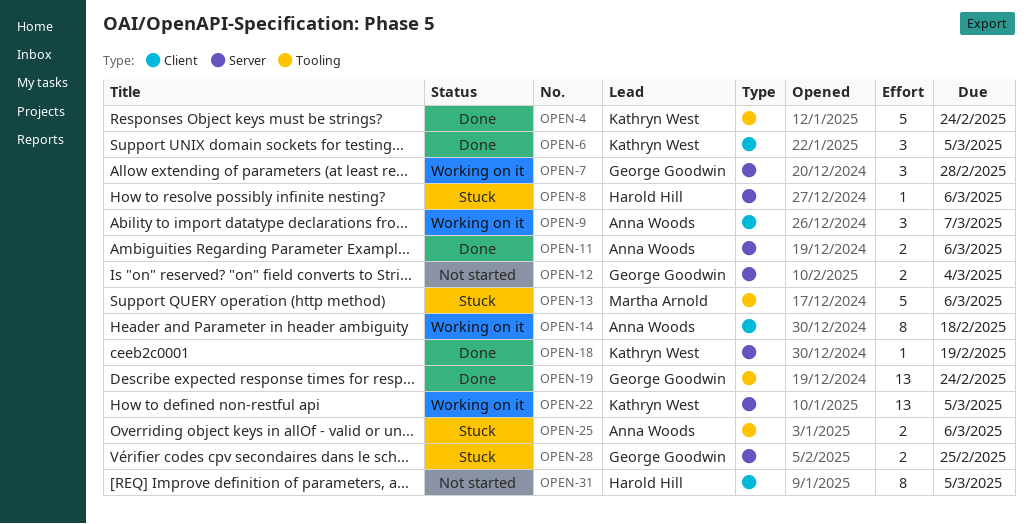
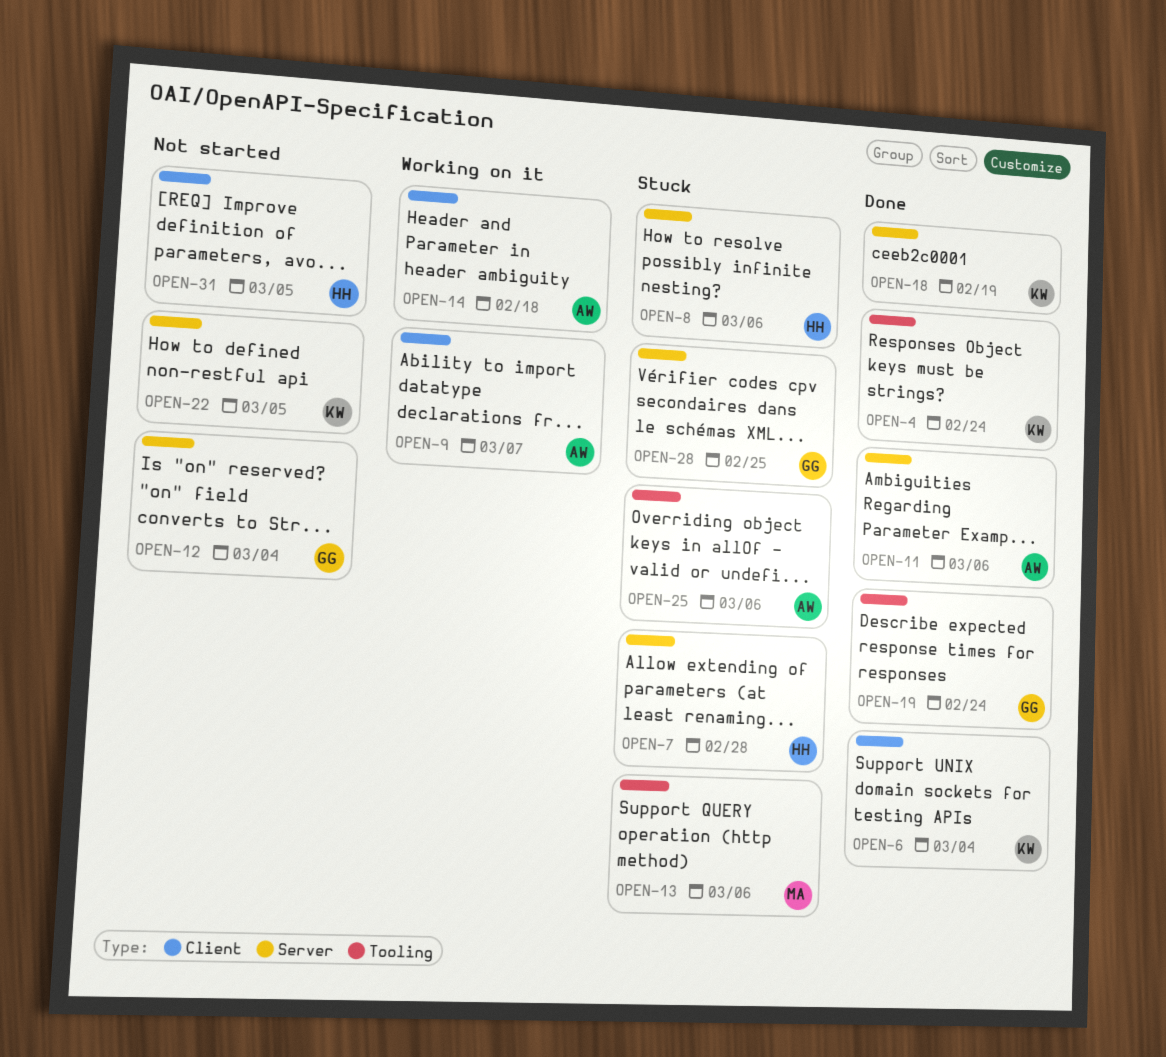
OPEN-6, due: Mar 5 -> Mar 4
OPEN-7, status: Working on it -> Stuck
OPEN-7, owner: George Goodwin -> Harold Hill
OPEN-22, status: Working on it -> Not started

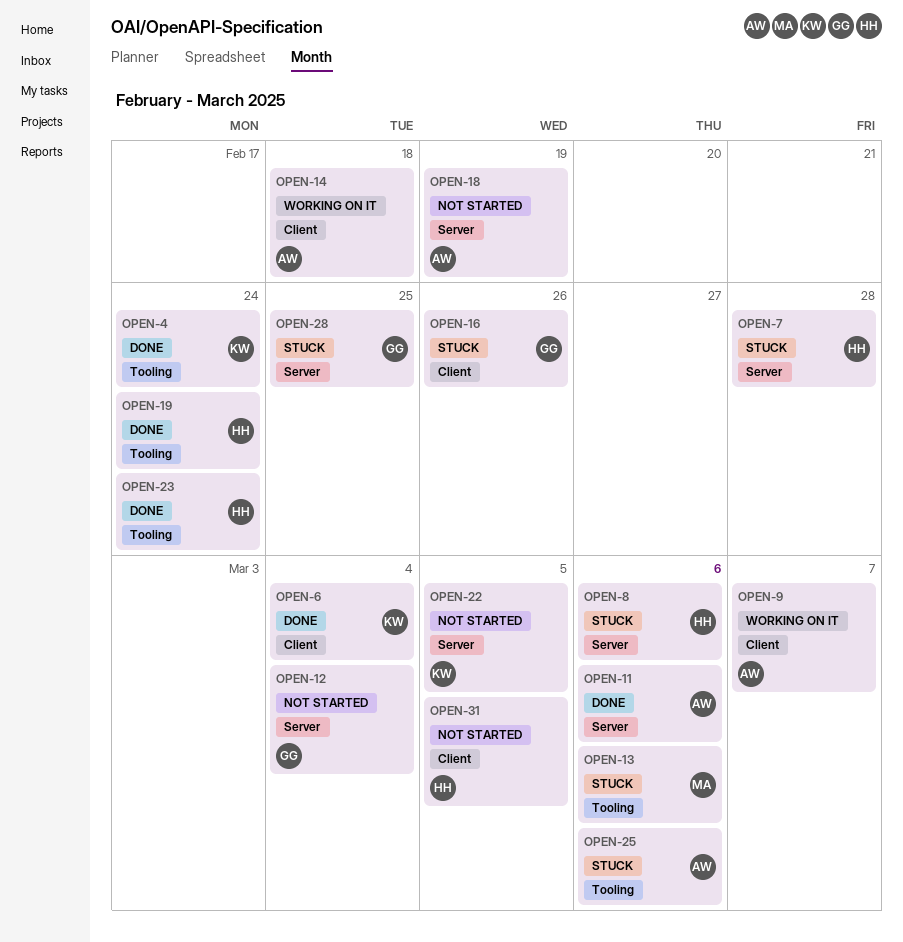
OPEN-16: none -> present
OPEN-18, status: Done -> Not started
OPEN-18, owner: KW -> AW
OPEN-19, owner: GG -> HH
OPEN-23: none -> present

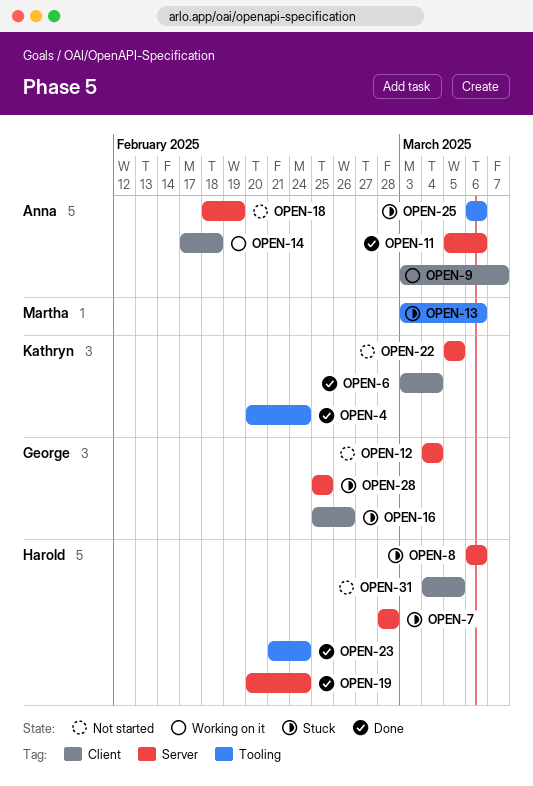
OPEN-19, label: Tooling -> Server

